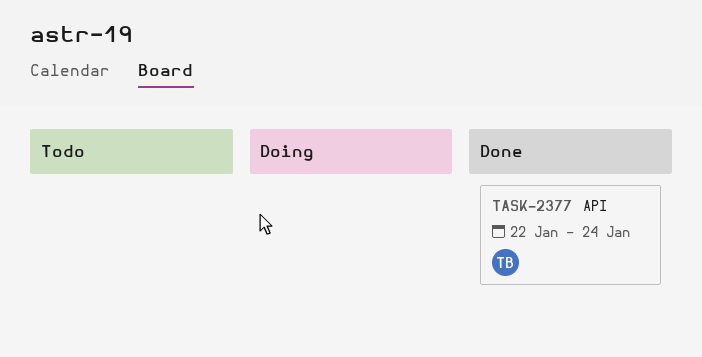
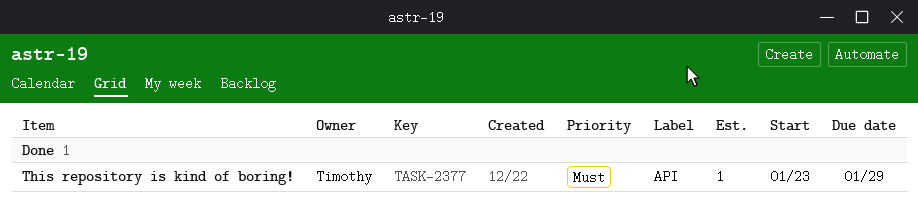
TASK-2377, start: Jan 22 -> Jan 23
TASK-2377, due: Jan 24 -> Jan 29

